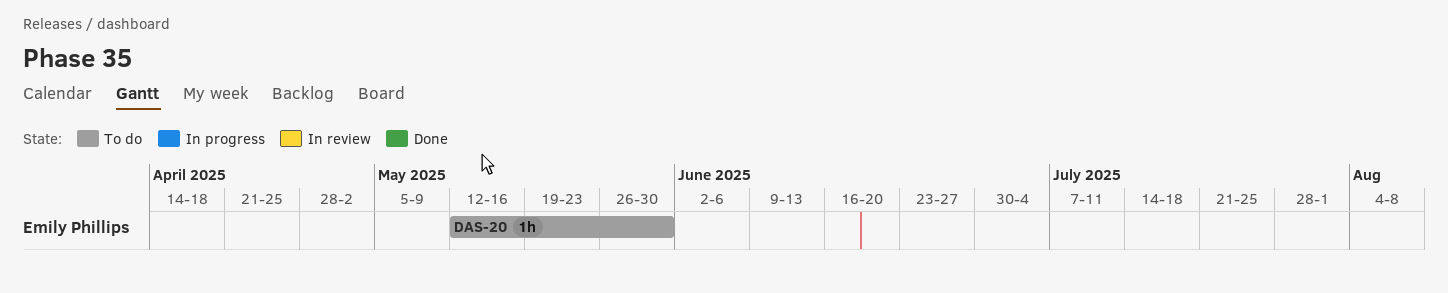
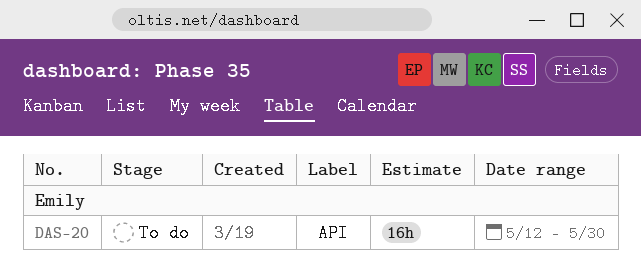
DAS-20, estimate: 1h -> 16h

